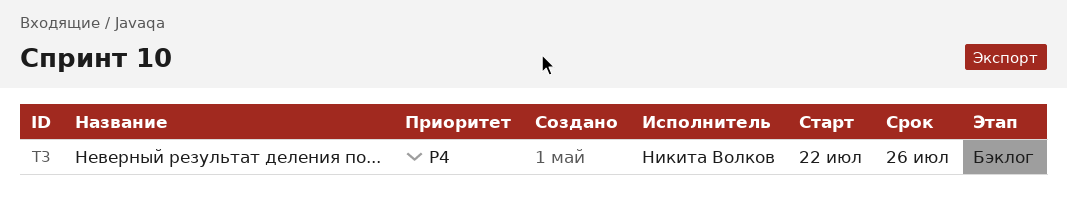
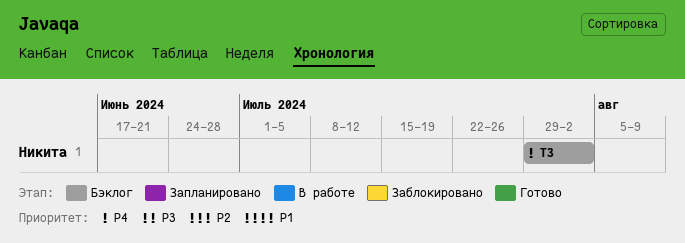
T3, start: Jul 22 -> Jul 29
T3, due: Jul 26 -> Aug 2

